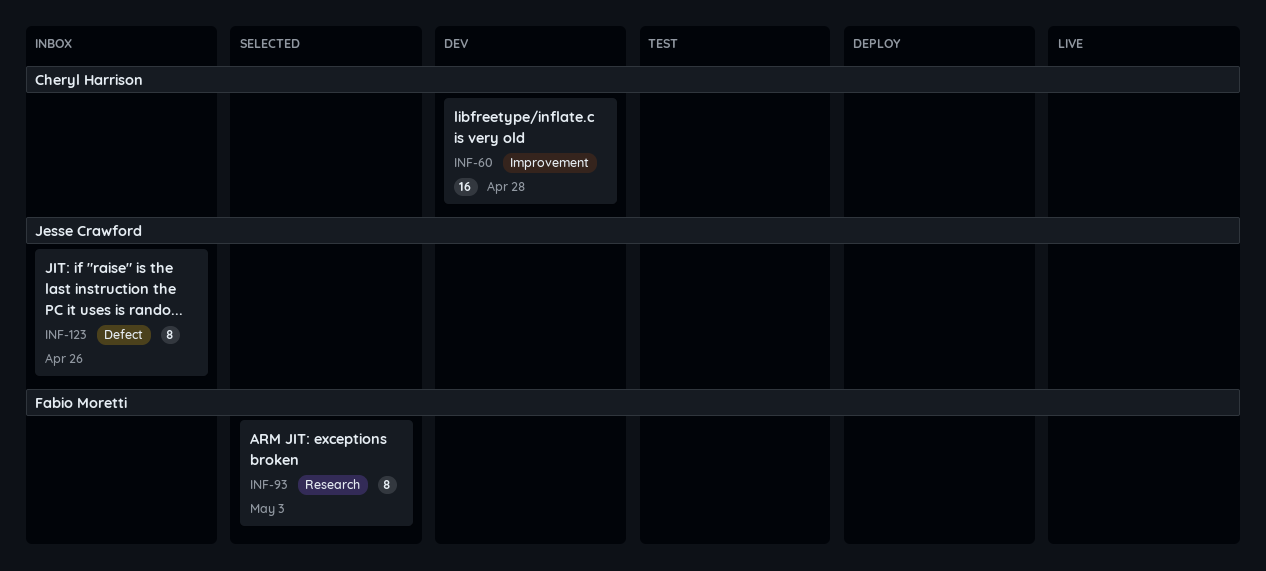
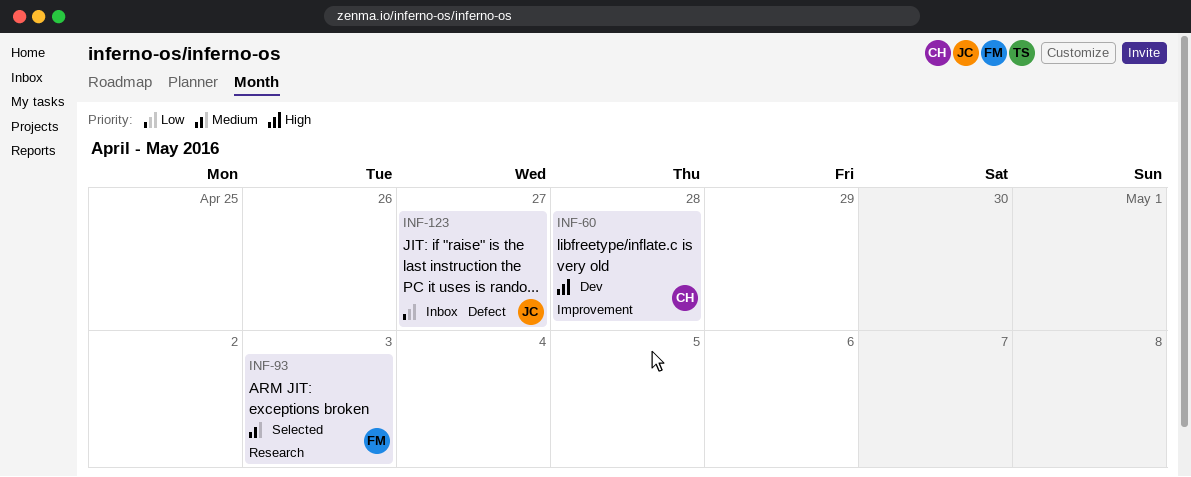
INF-123, due: Apr 26 -> Apr 27

